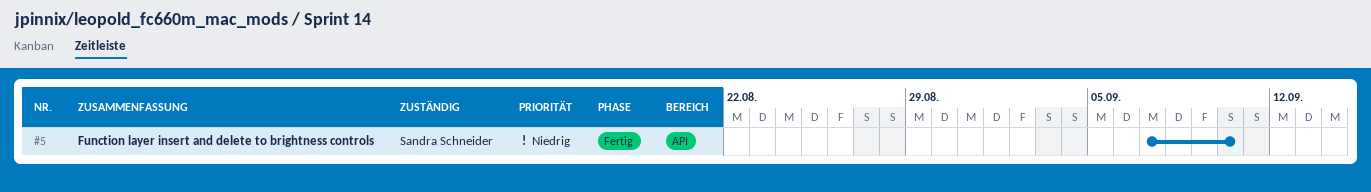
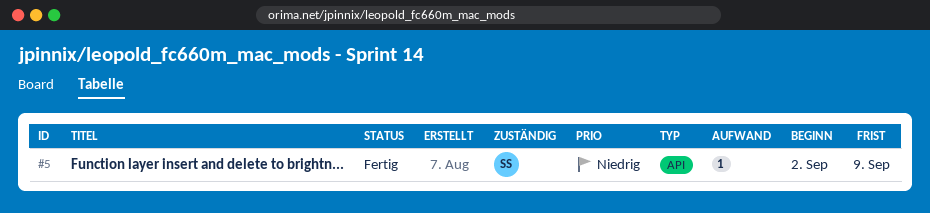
#5, start: Sep 7 -> Sep 2
#5, due: Sep 10 -> Sep 9

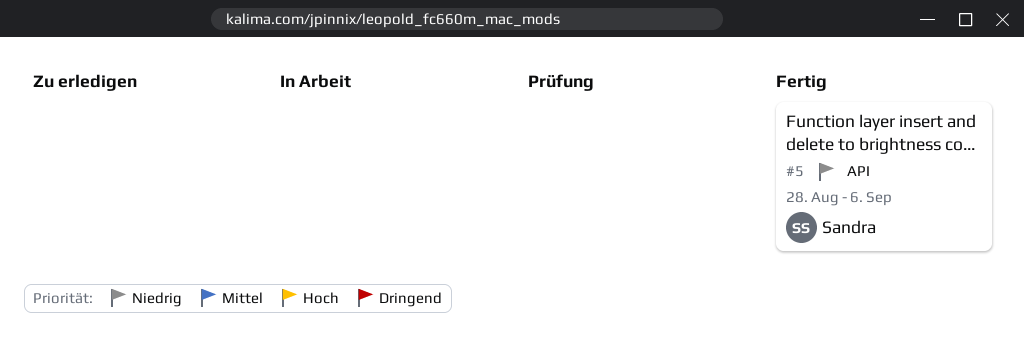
#5, start: Sep 2 -> Aug 28
#5, due: Sep 9 -> Sep 6

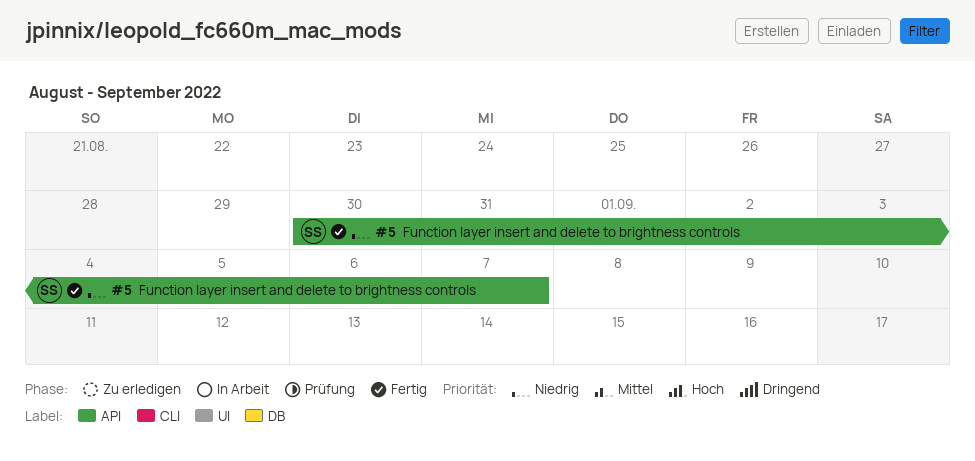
#5, start: Aug 28 -> Aug 30
#5, due: Sep 6 -> Sep 7

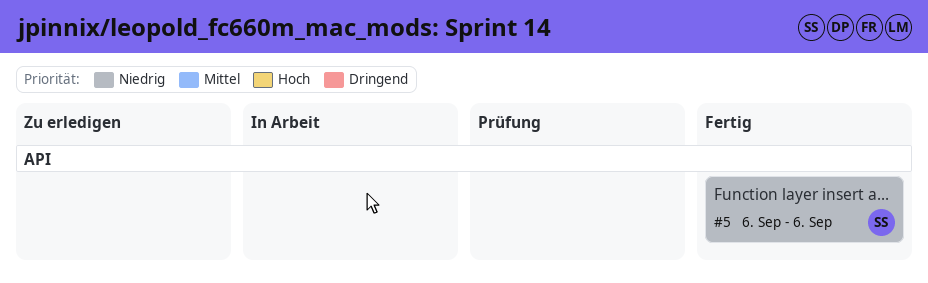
#5, start: Aug 30 -> Sep 6
#5, due: Sep 7 -> Sep 6

